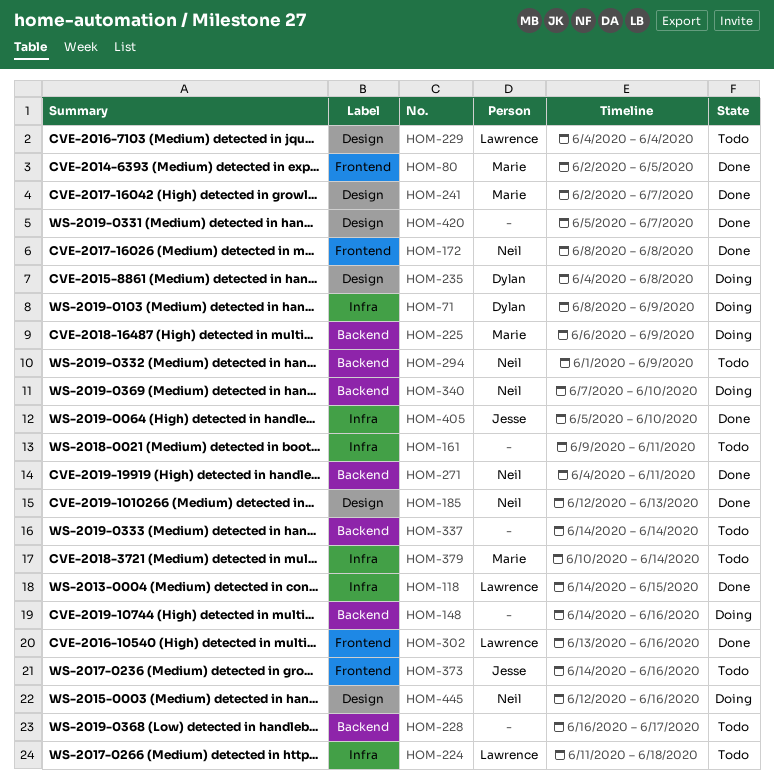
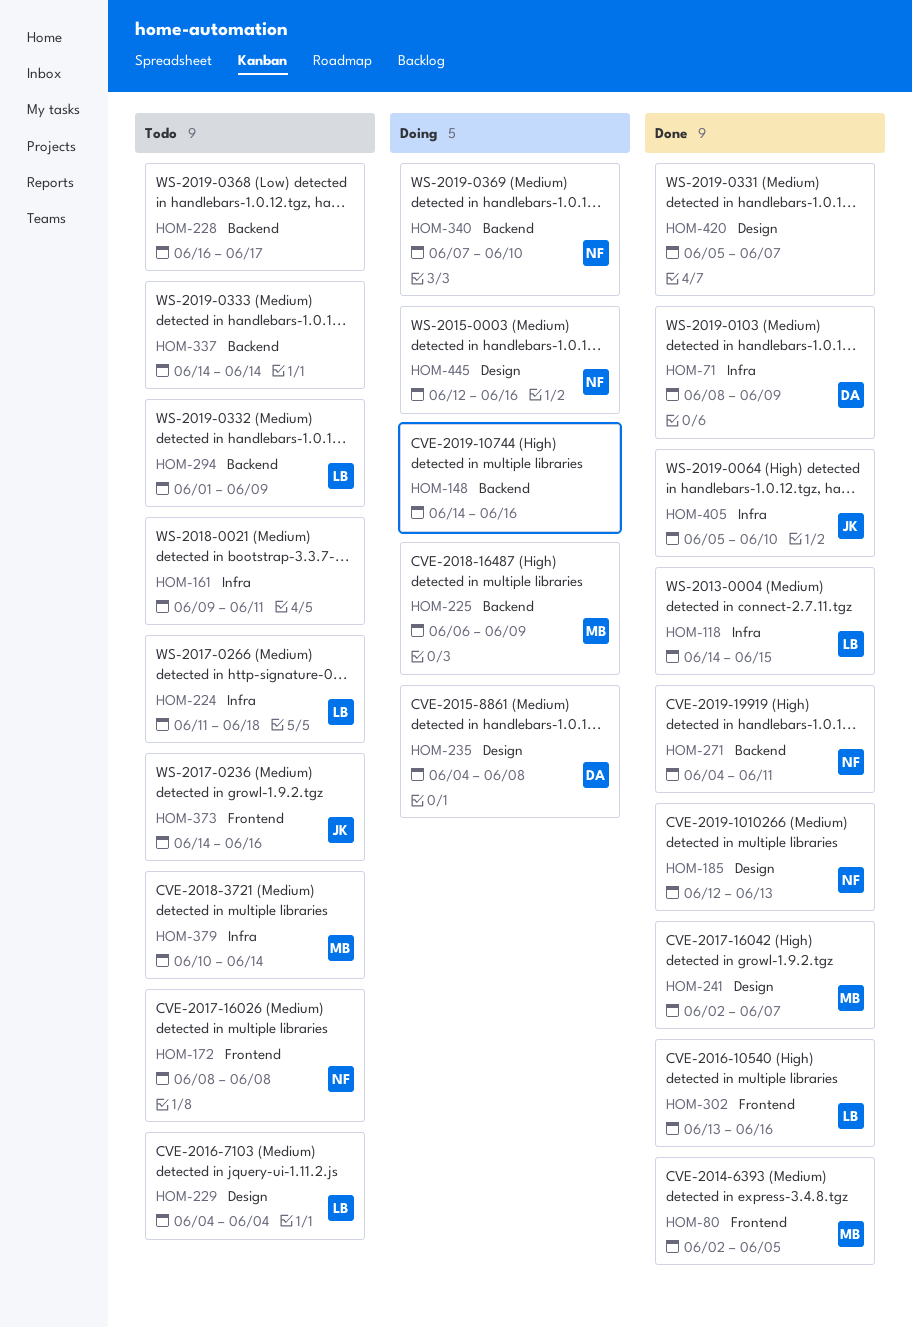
HOM-71, status: Doing -> Done
HOM-172, status: Done -> Todo
HOM-294, owner: Neil -> Lawrence

